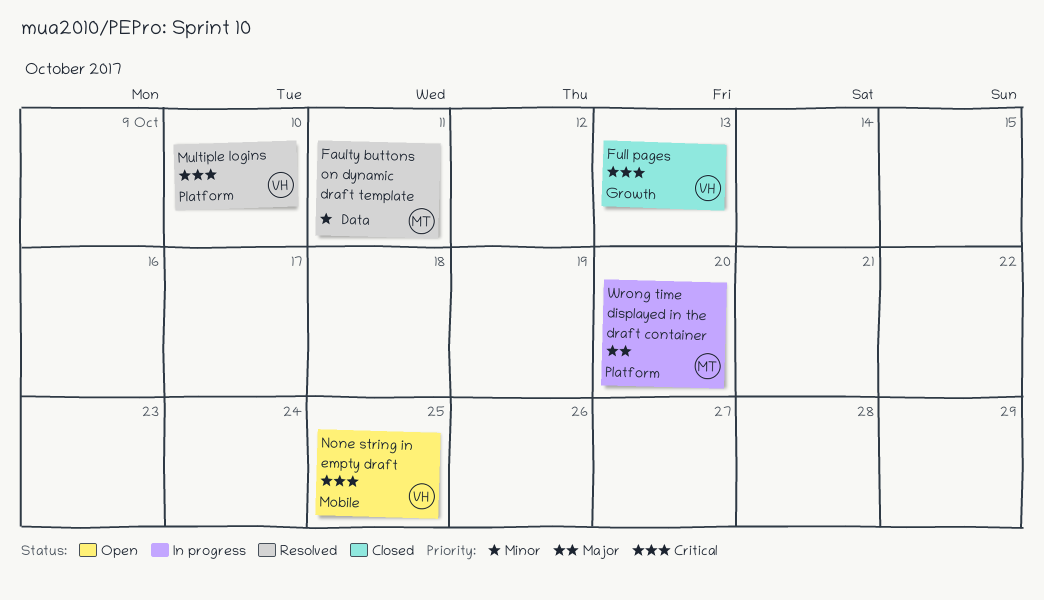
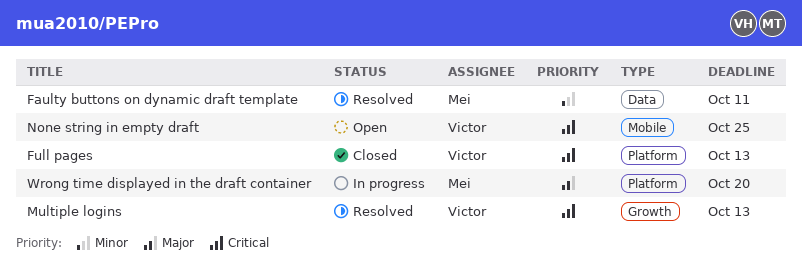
Full pages, label: Growth -> Platform
Multiple logins, label: Platform -> Growth
Multiple logins, due: Oct 10 -> Oct 13

